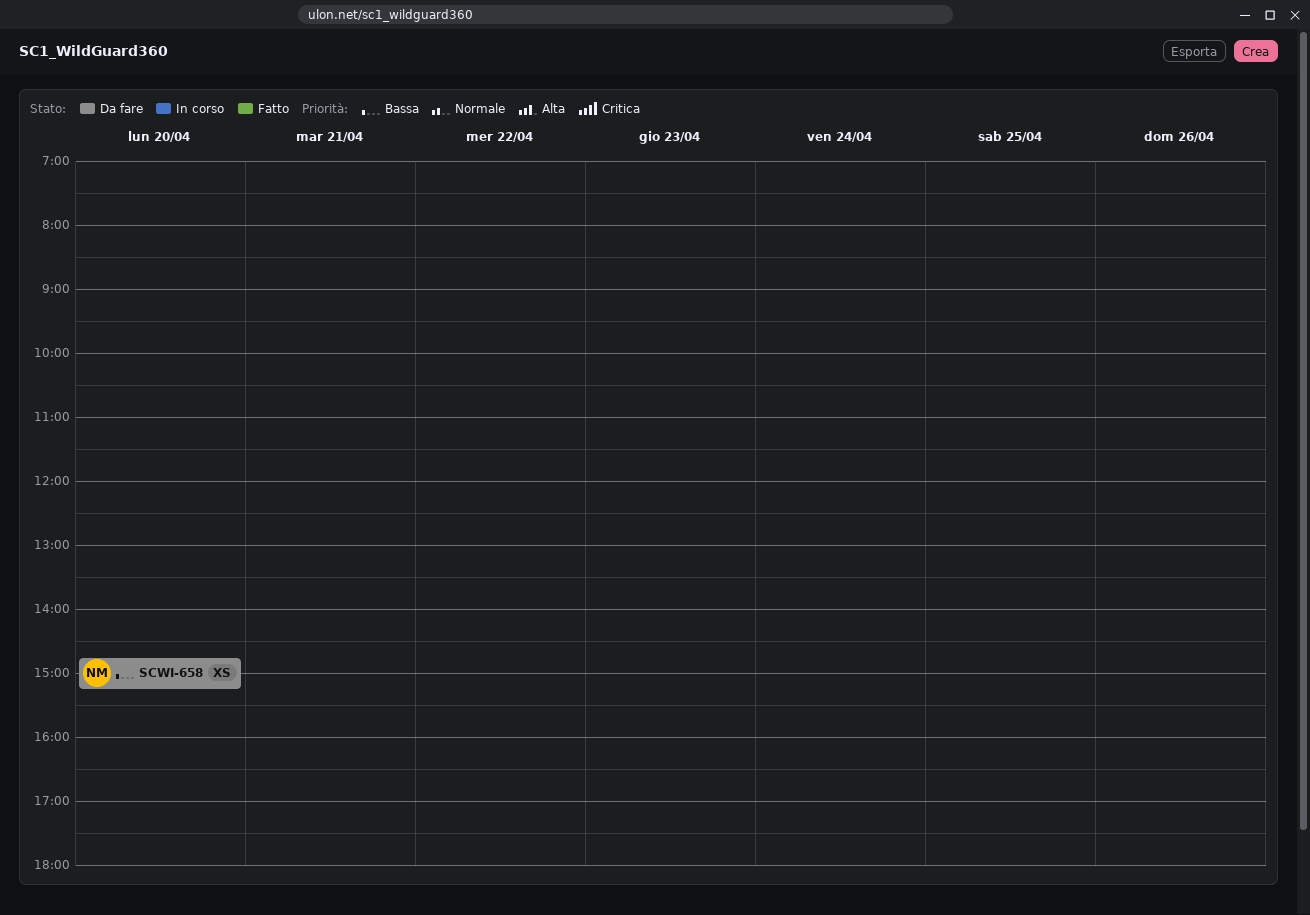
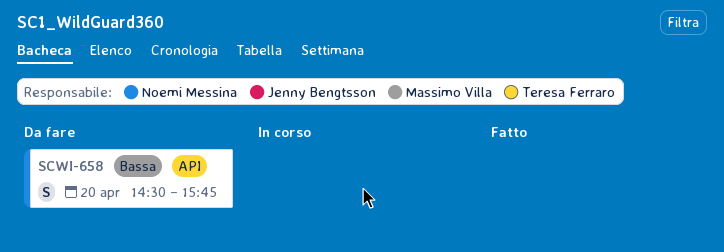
SCWI-658, estimate: XS -> S
SCWI-658, begins: 14:45 -> 14:30
SCWI-658, ends: 15:15 -> 15:45

